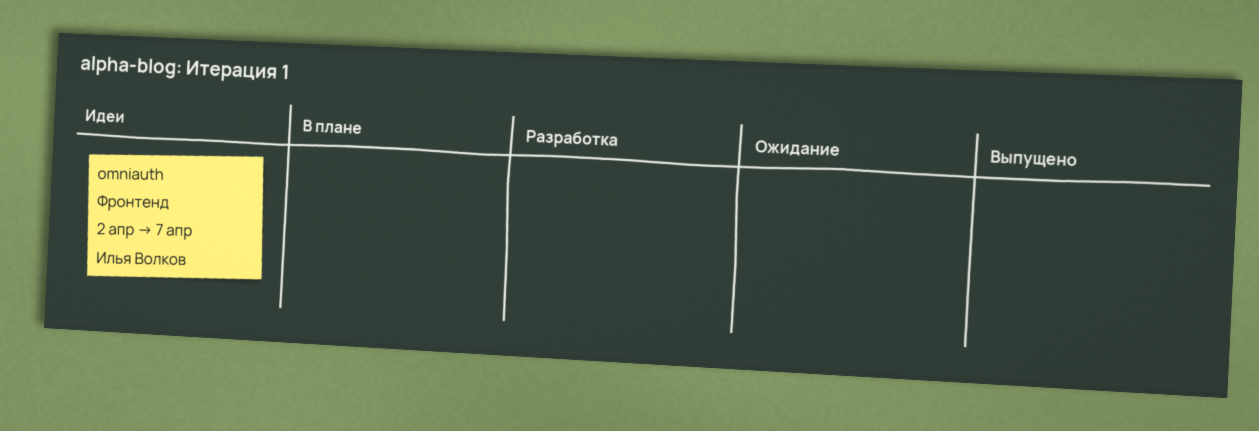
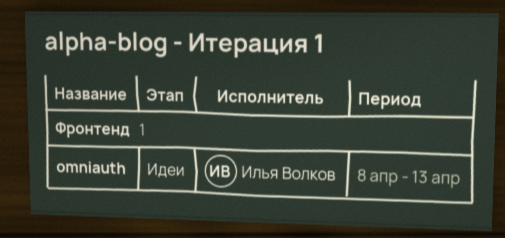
omniauth, start: Apr 2 -> Apr 8
omniauth, due: Apr 7 -> Apr 13

